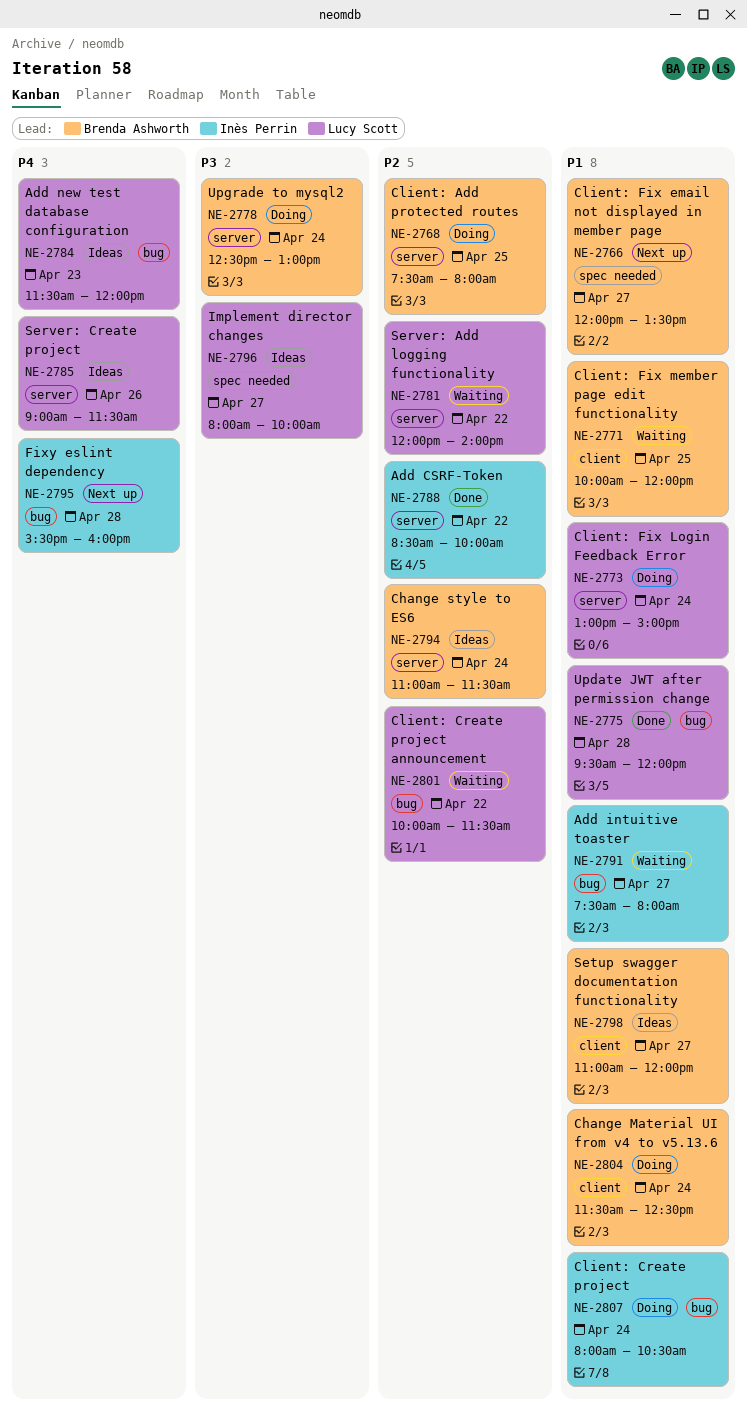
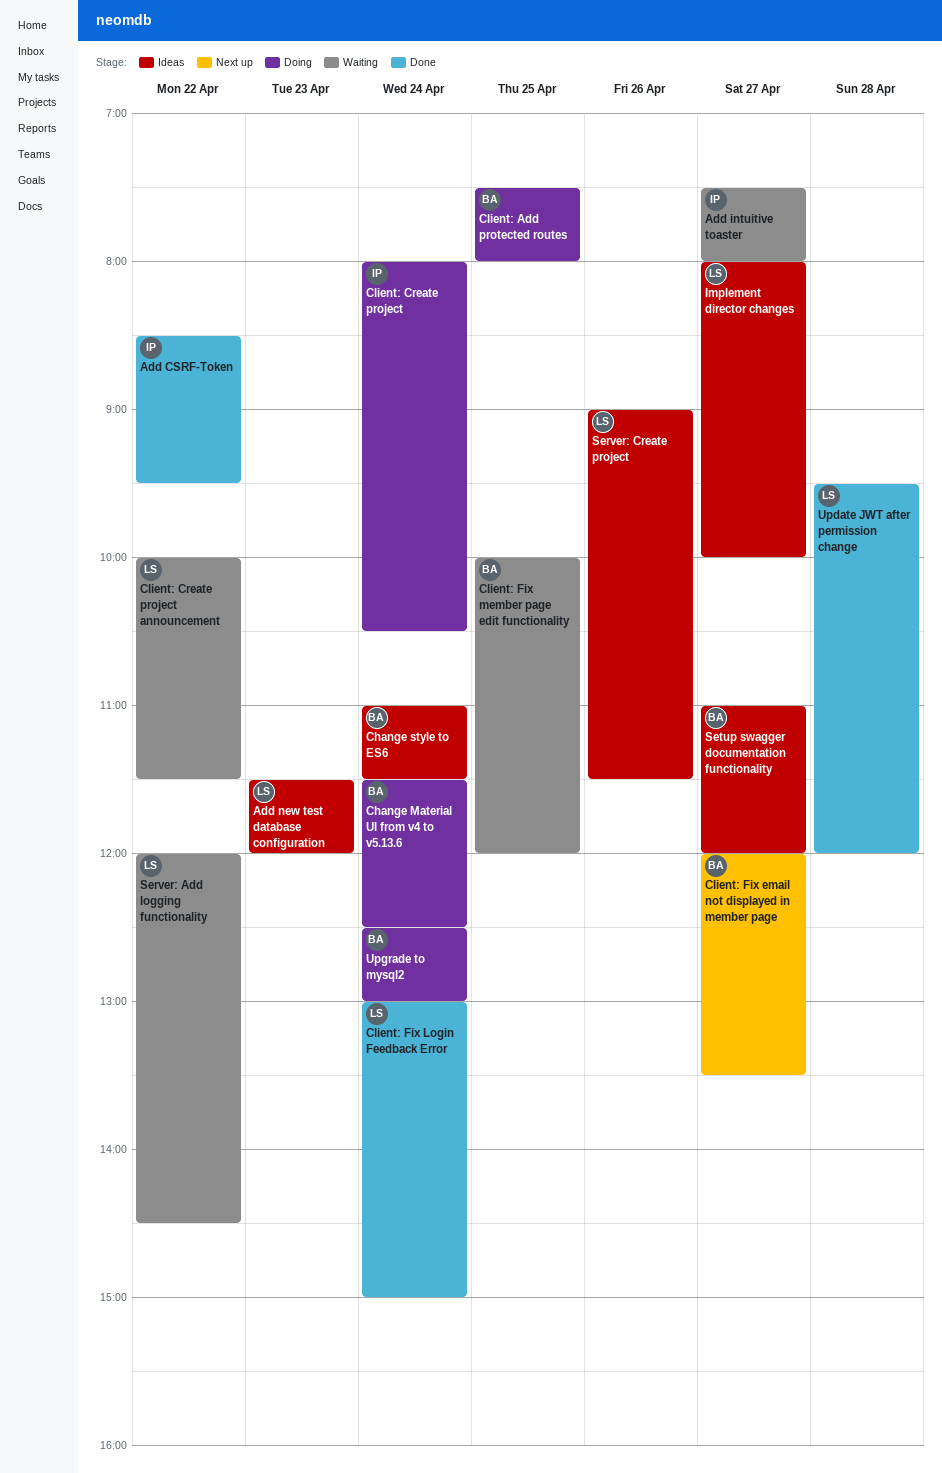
Add CSRF-Token, ends: 10:00 -> 09:30
Client: Fix Login Feedback Error, status: Doing -> Done
Fixy eslint dependency: present -> none
Server: Add logging functionality, ends: 14:00 -> 14:30

